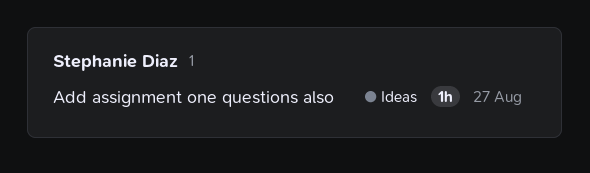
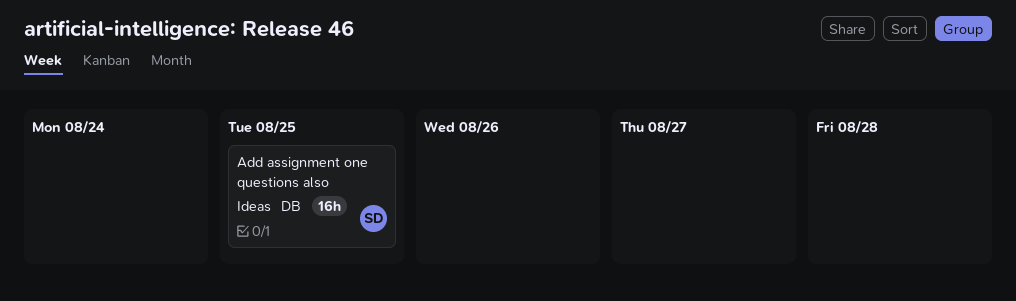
Add assignment one questions also, estimate: 1h -> 16h
Add assignment one questions also, due: Aug 27 -> Aug 25

